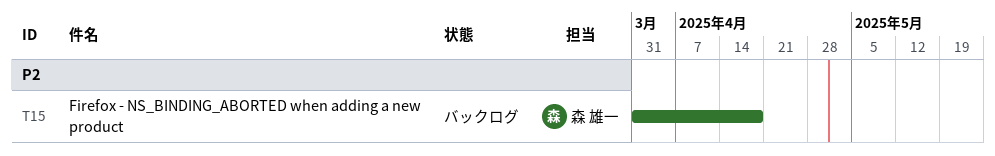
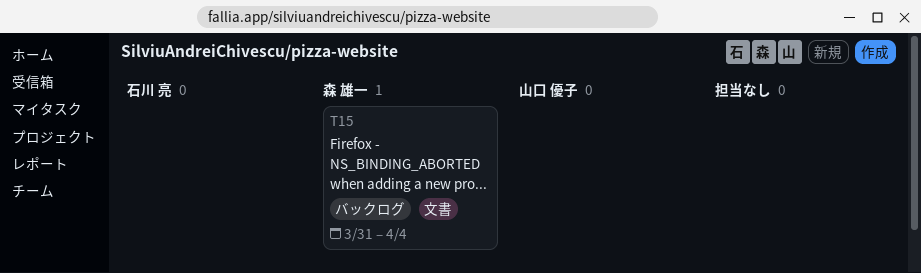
T15, due: Apr 18 -> Apr 4

